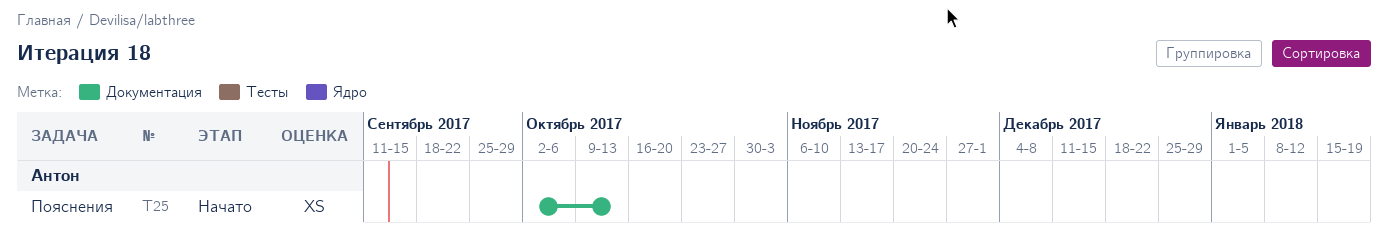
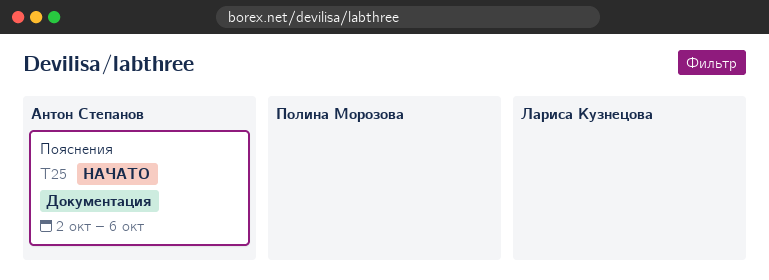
T25, due: Oct 13 -> Oct 6

